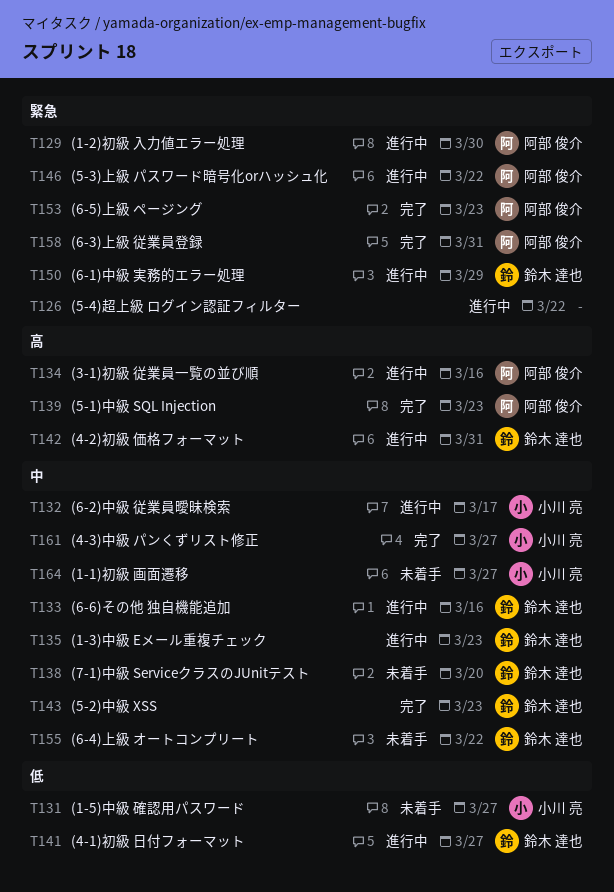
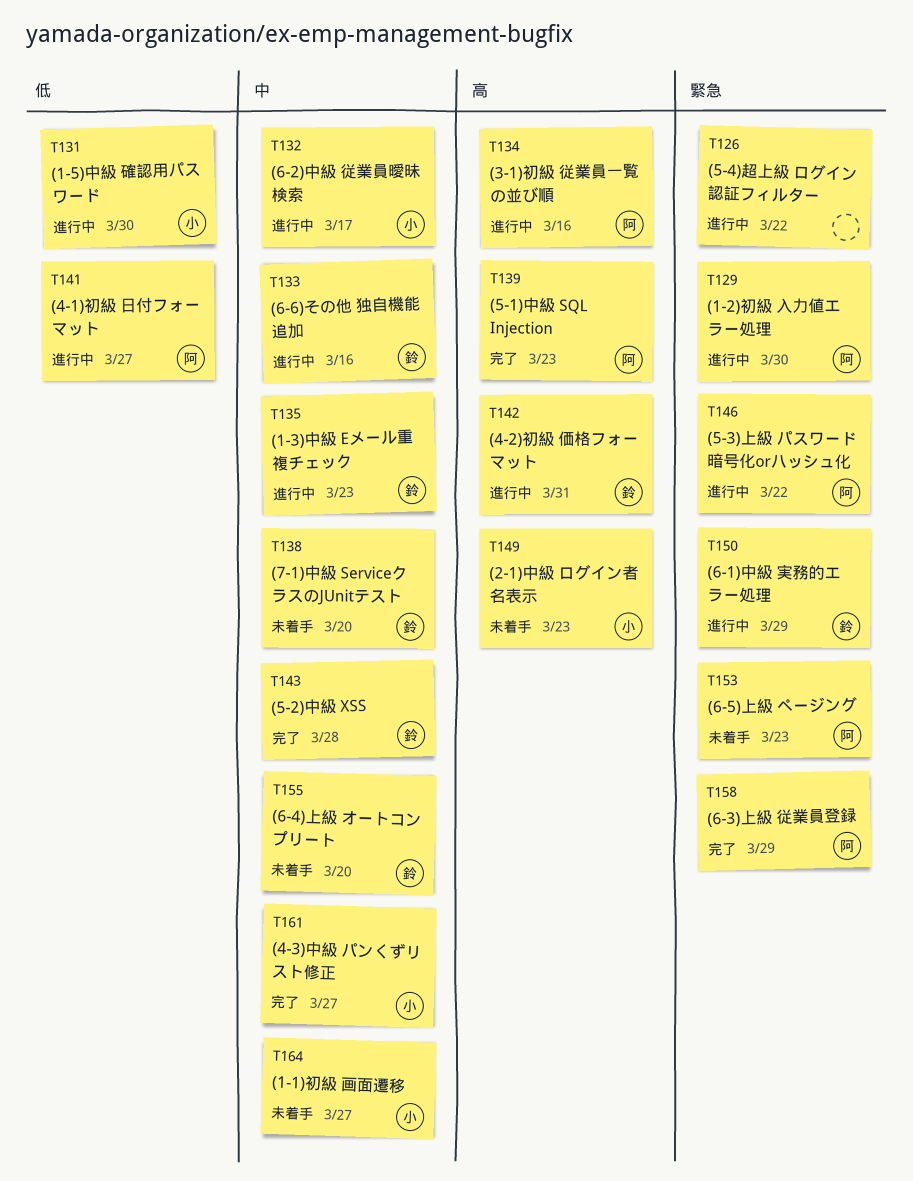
T131, status: 未着手 -> 進行中
T131, due: Mar 27 -> Mar 30
T141, owner: 鈴木 達也 -> 阿部 俊介
T143, due: Mar 23 -> Mar 28
T149: none -> present
T153, status: 完了 -> 未着手
T155, due: Mar 22 -> Mar 20
T158, due: Mar 31 -> Mar 29

